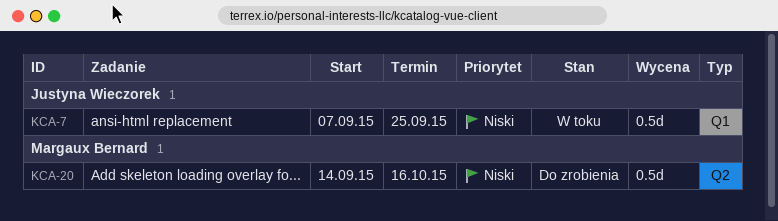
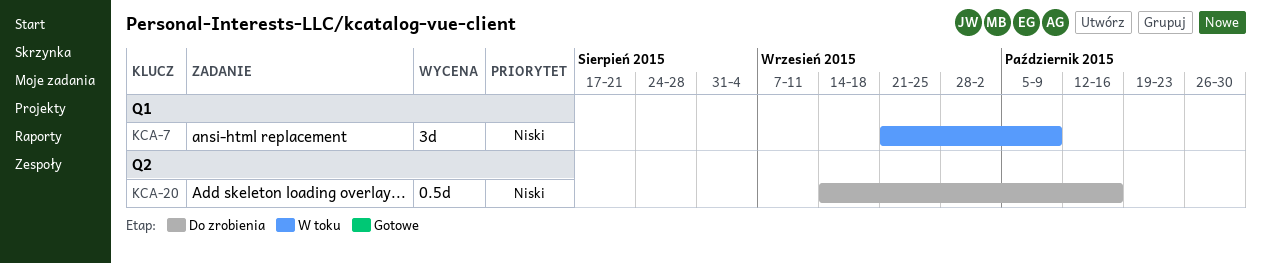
KCA-7, estimate: 0.5d -> 3d
KCA-7, start: Sep 7 -> Sep 21
KCA-7, due: Sep 25 -> Oct 9

